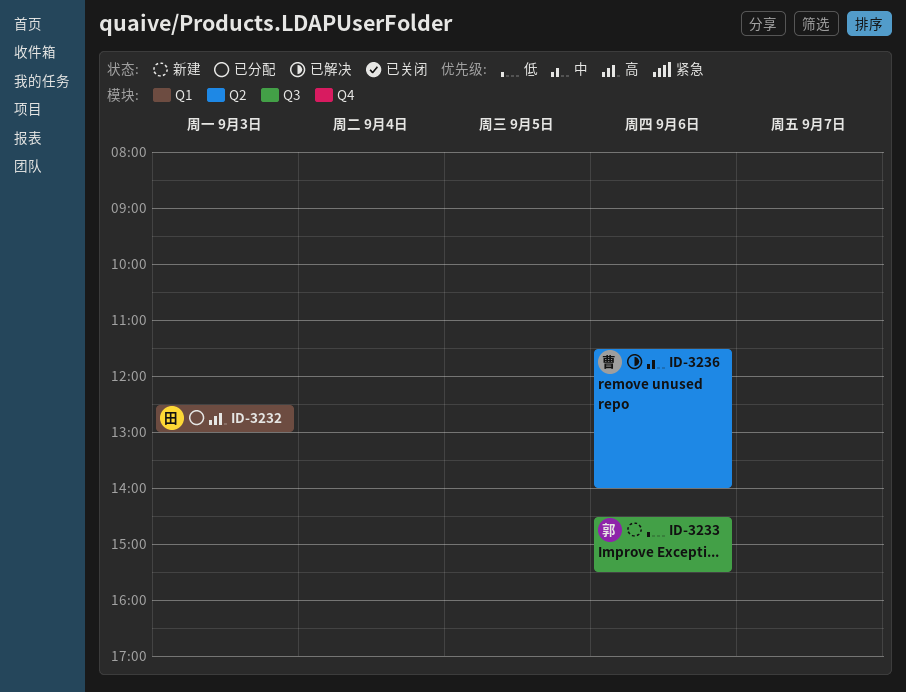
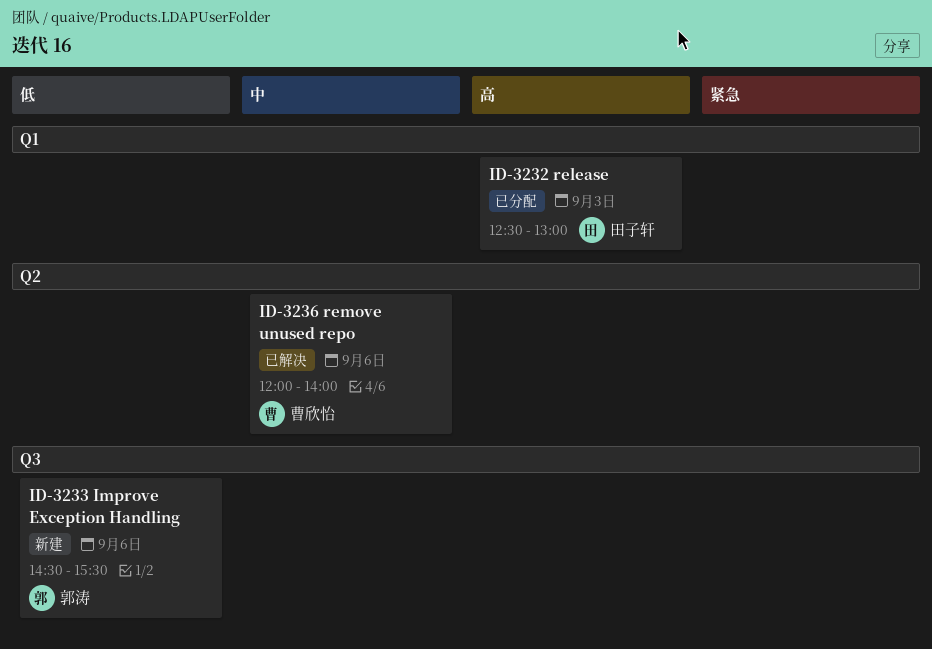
ID-3236, begins: 11:30 -> 12:00

